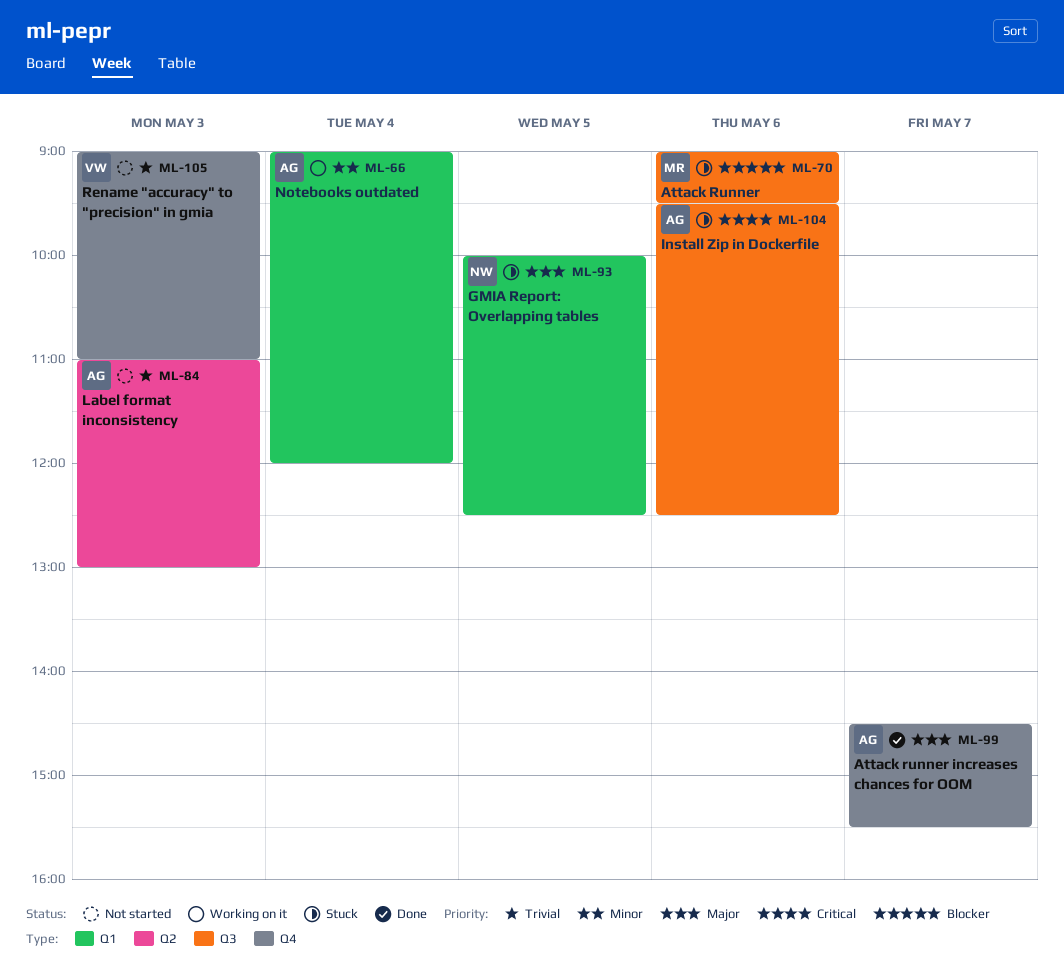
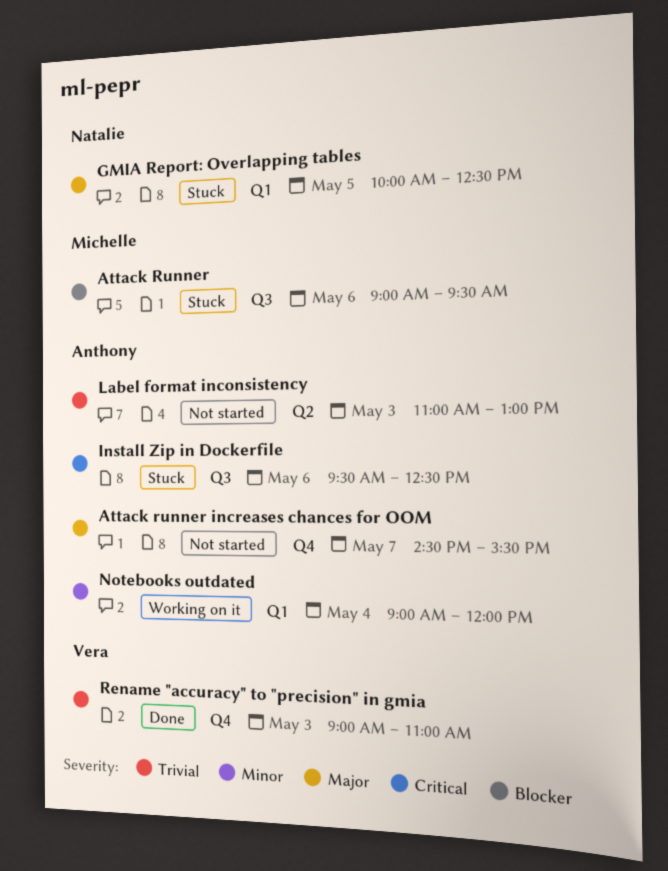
Attack runner increases chances for OOM, status: Done -> Not started
Rename "accuracy" to "precision" in gmia, status: Not started -> Done

